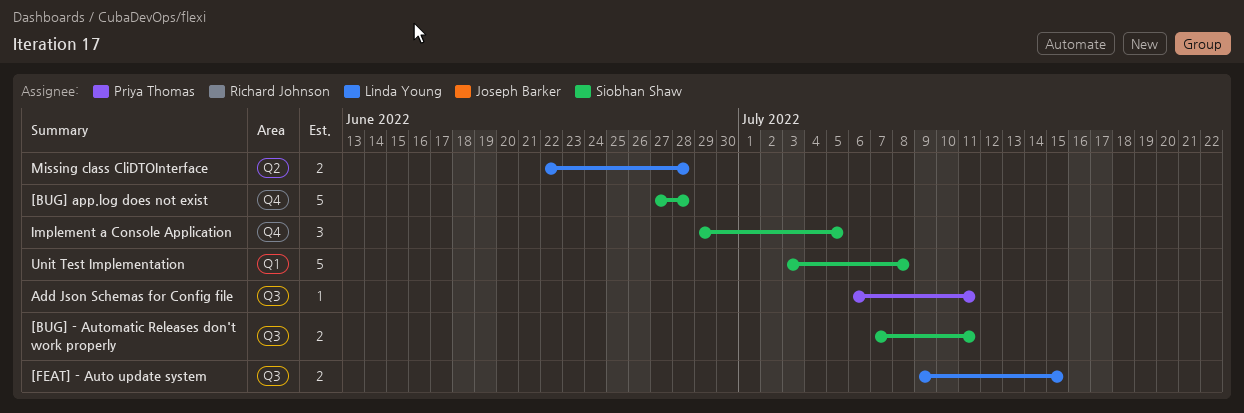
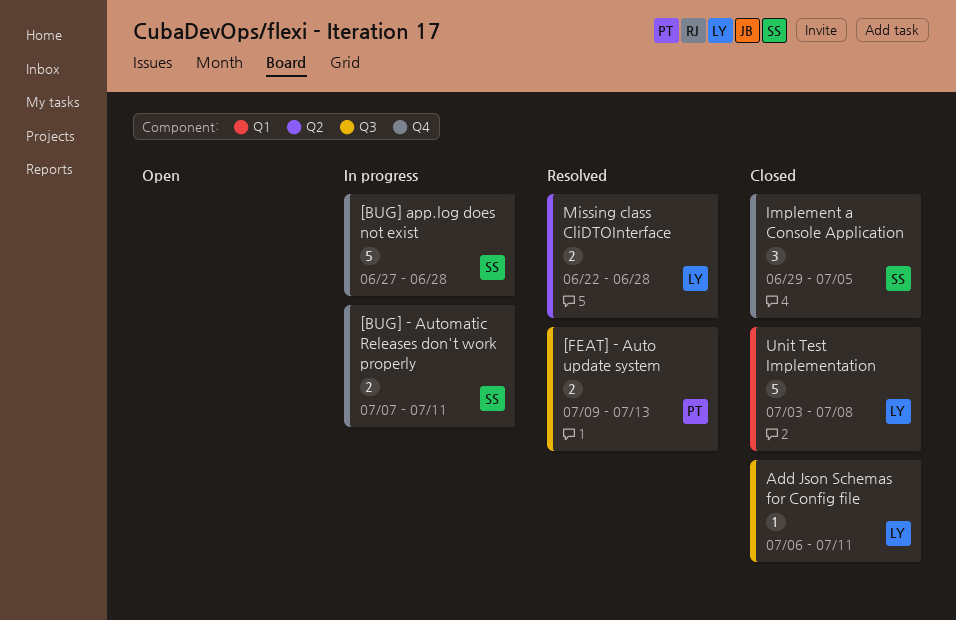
[BUG] - Automatic Releases don't work properly, label: Q3 -> Q4
[FEAT] - Auto update system, owner: Linda Young -> Priya Thomas
[FEAT] - Auto update system, due: Jul 15 -> Jul 13
Add Json Schemas for Config file, owner: Priya Thomas -> Linda Young
Unit Test Implementation, owner: Siobhan Shaw -> Linda Young

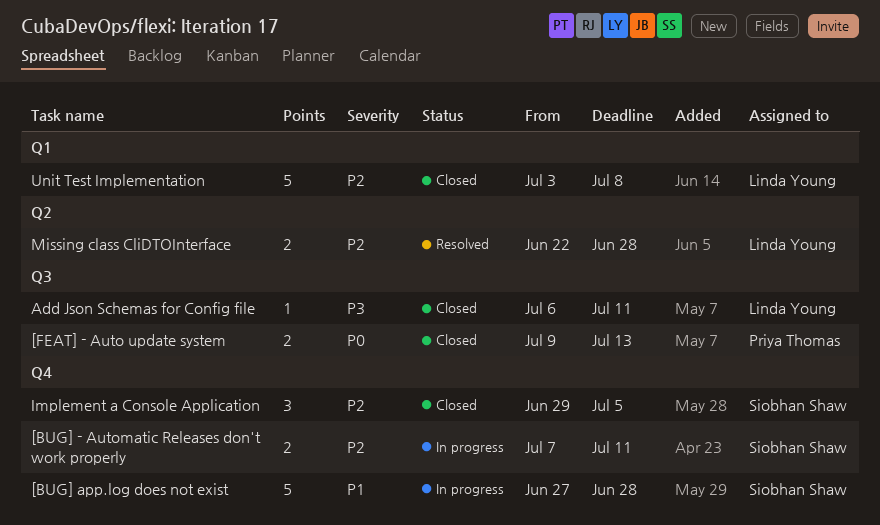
[FEAT] - Auto update system, status: Resolved -> Closed

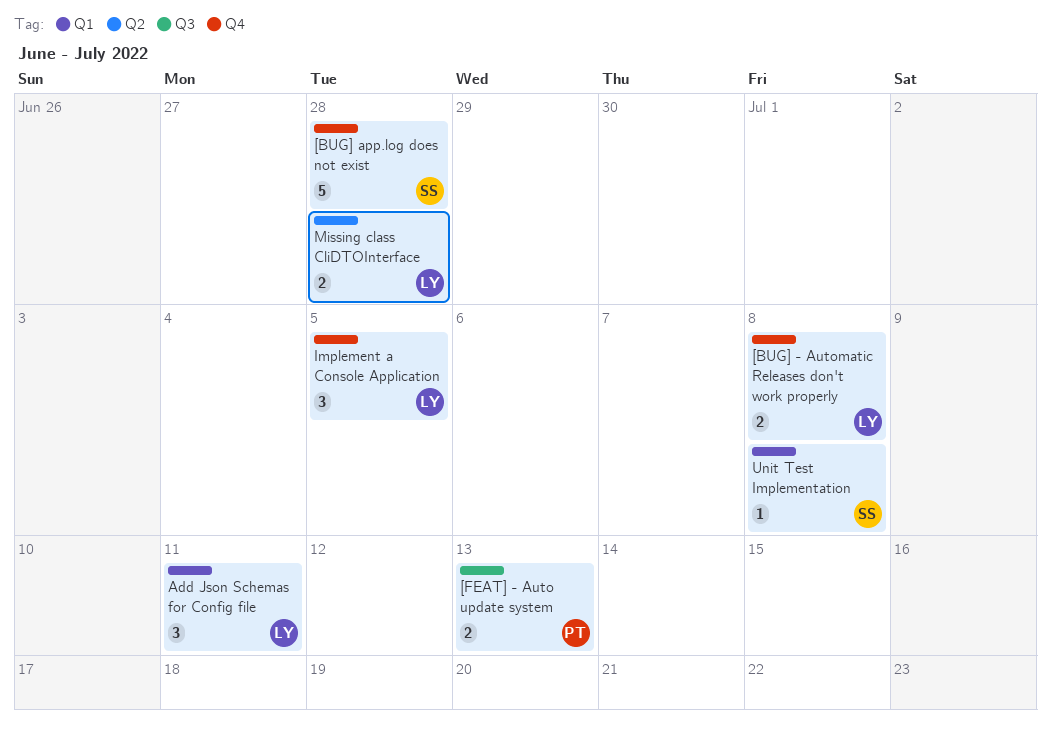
[BUG] - Automatic Releases don't work properly, owner: Siobhan Shaw -> Linda Young
[BUG] - Automatic Releases don't work properly, due: Jul 11 -> Jul 8
Add Json Schemas for Config file, label: Q3 -> Q1
Add Json Schemas for Config file, estimate: 1 -> 3
Implement a Console Application, owner: Siobhan Shaw -> Linda Young
Unit Test Implementation, owner: Linda Young -> Siobhan Shaw
Unit Test Implementation, estimate: 5 -> 1

